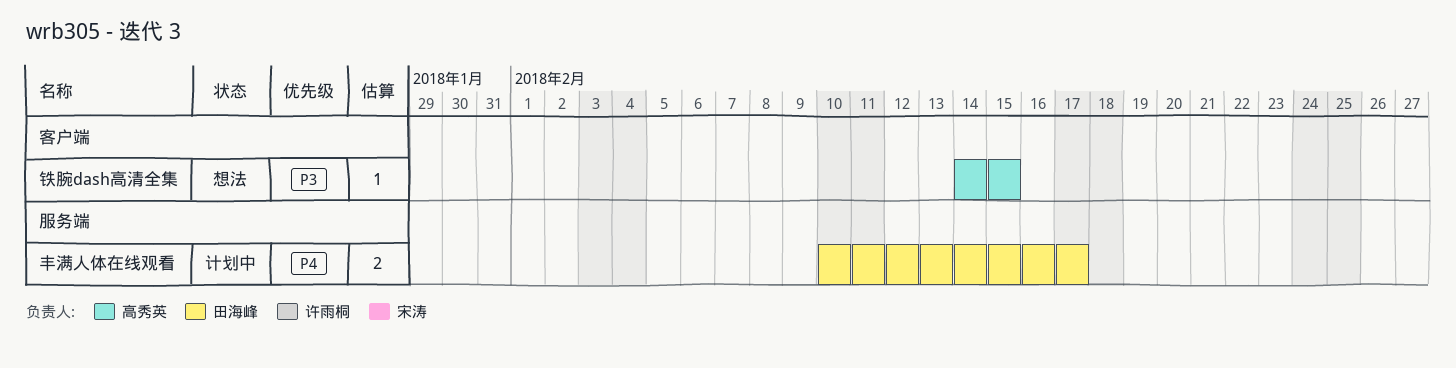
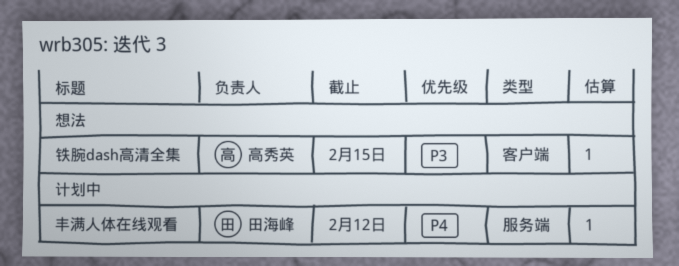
丰满人体在线观看, estimate: 2 -> 1
丰满人体在线观看, due: Feb 17 -> Feb 12

